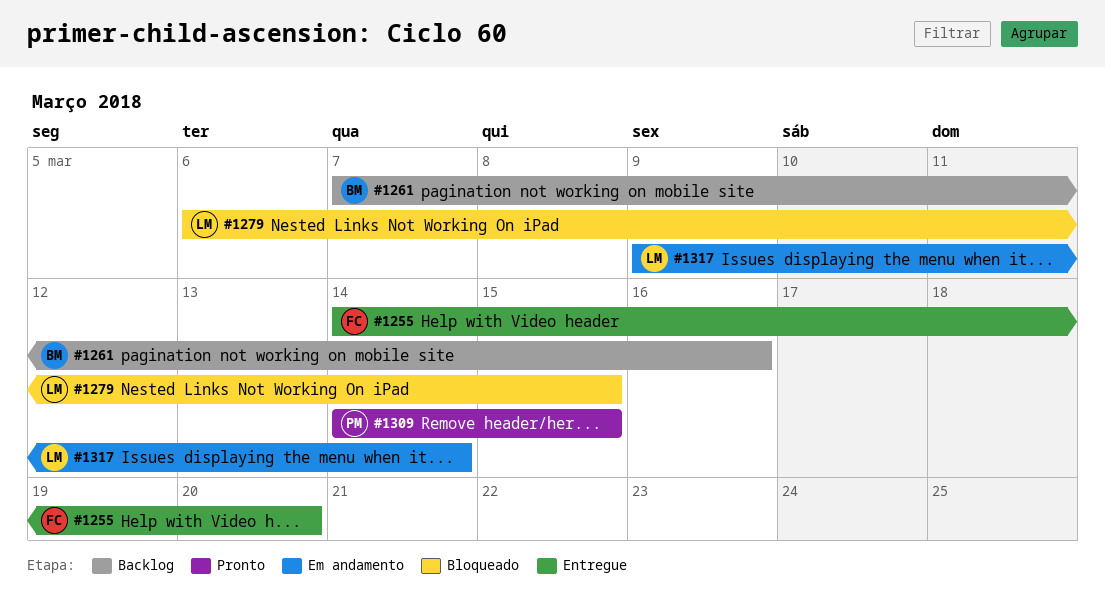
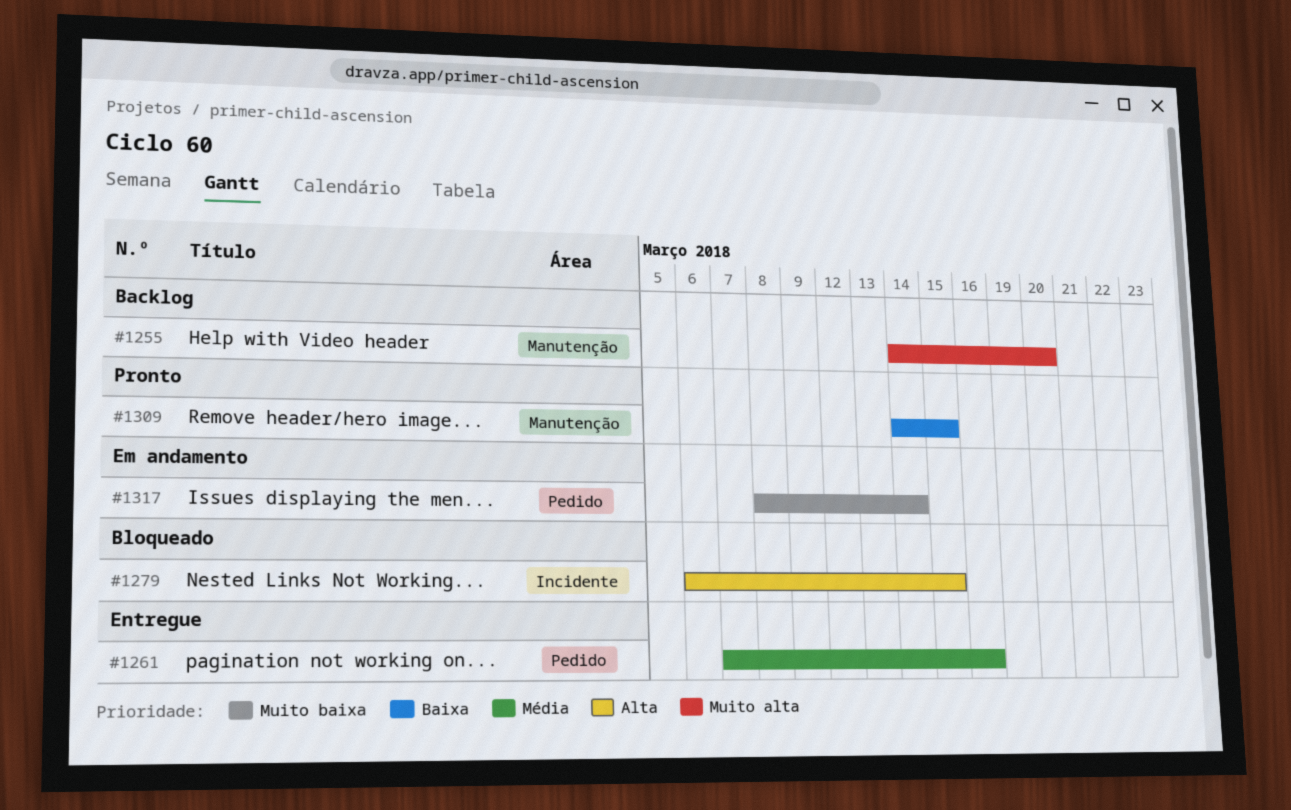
#1255, status: Entregue -> Backlog
#1261, status: Backlog -> Entregue
#1317, start: Mar 9 -> Mar 8

